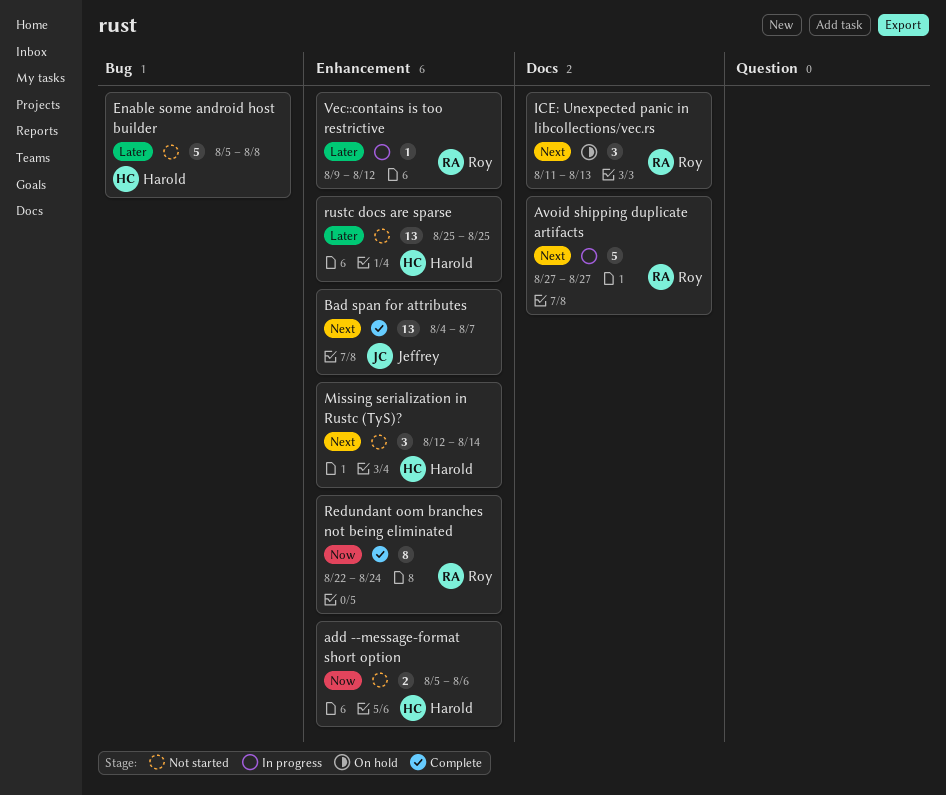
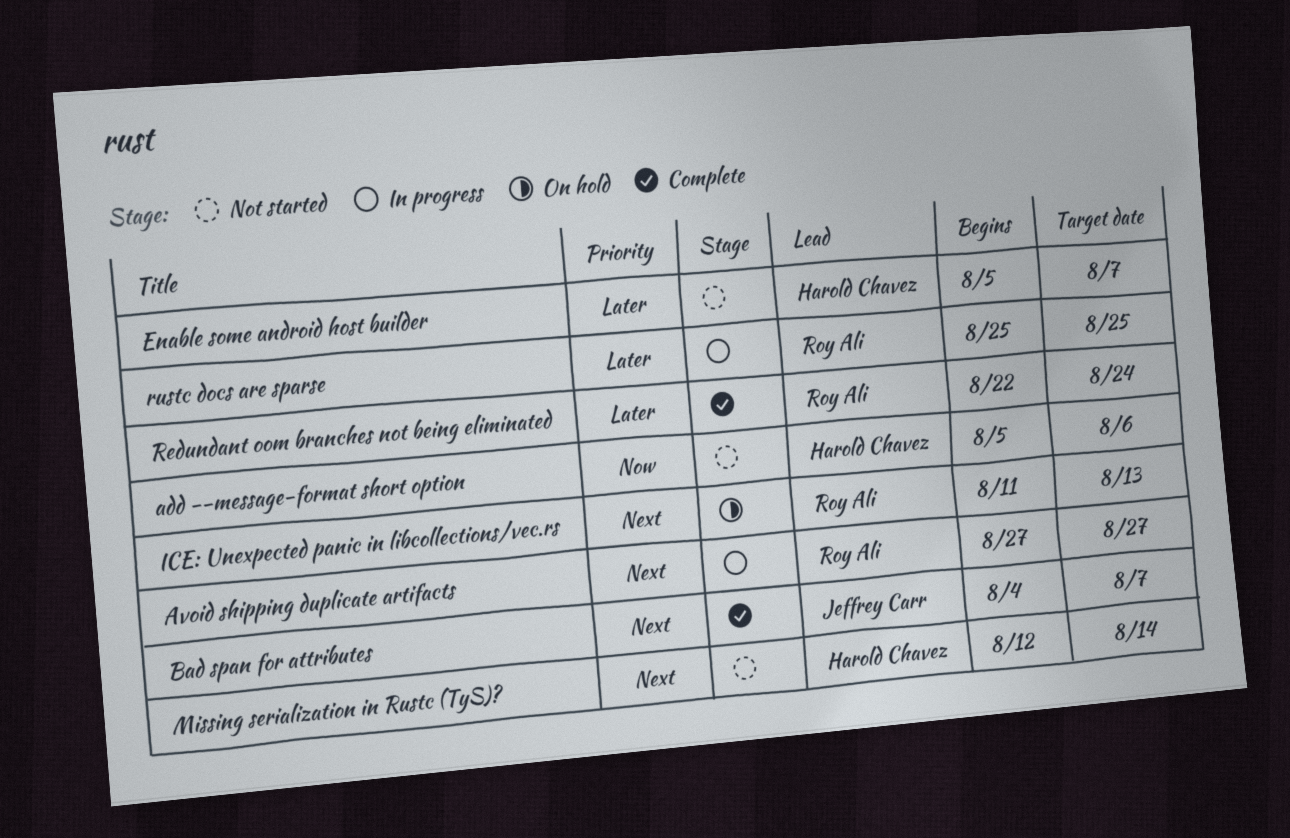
Enable some android host builder, due: Aug 8 -> Aug 7
Redundant oom branches not being eliminated, priority: Now -> Later
rustc docs are sparse, status: Not started -> In progress
rustc docs are sparse, owner: Harold Chavez -> Roy Ali
Vec::contains is too restrictive: present -> none

